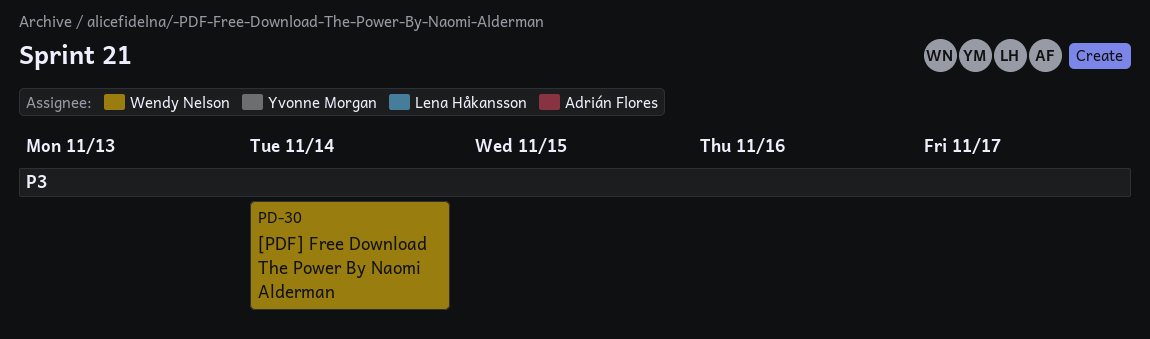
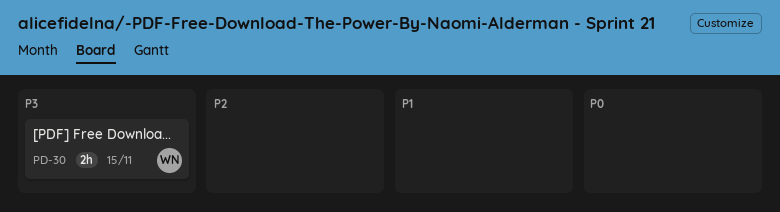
PD-30, due: Nov 14 -> Nov 15

